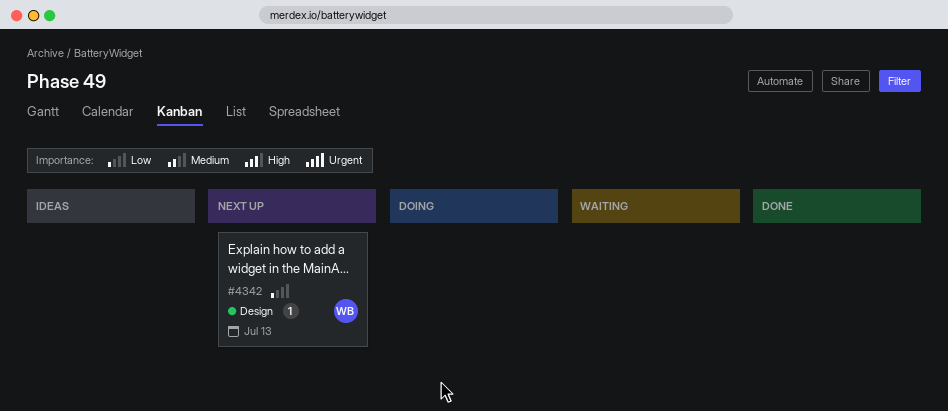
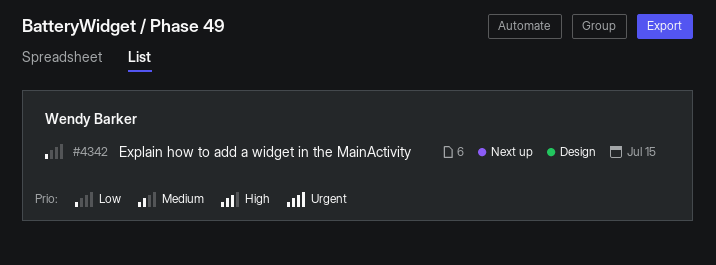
#4342, due: Jul 13 -> Jul 15

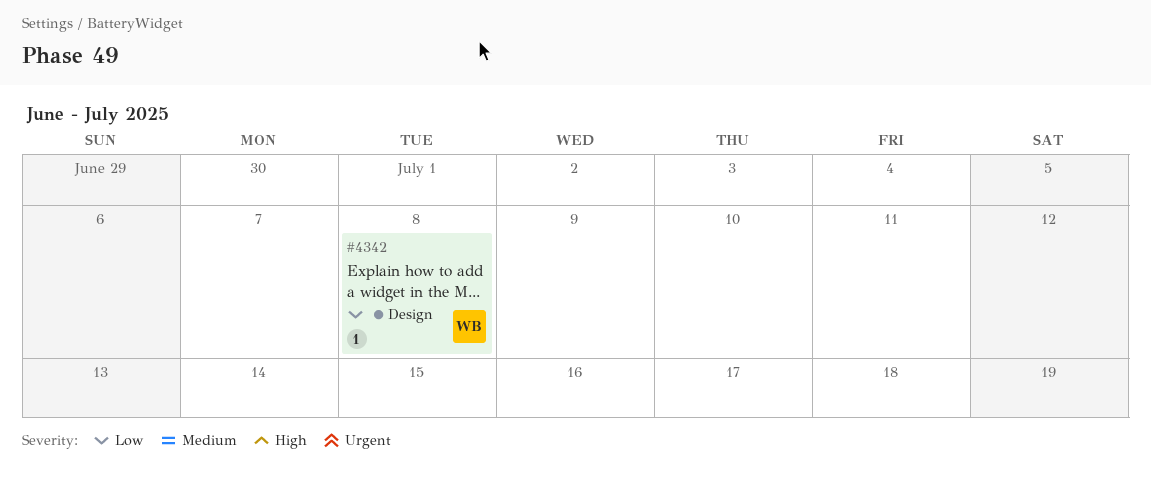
#4342, due: Jul 15 -> Jul 8

